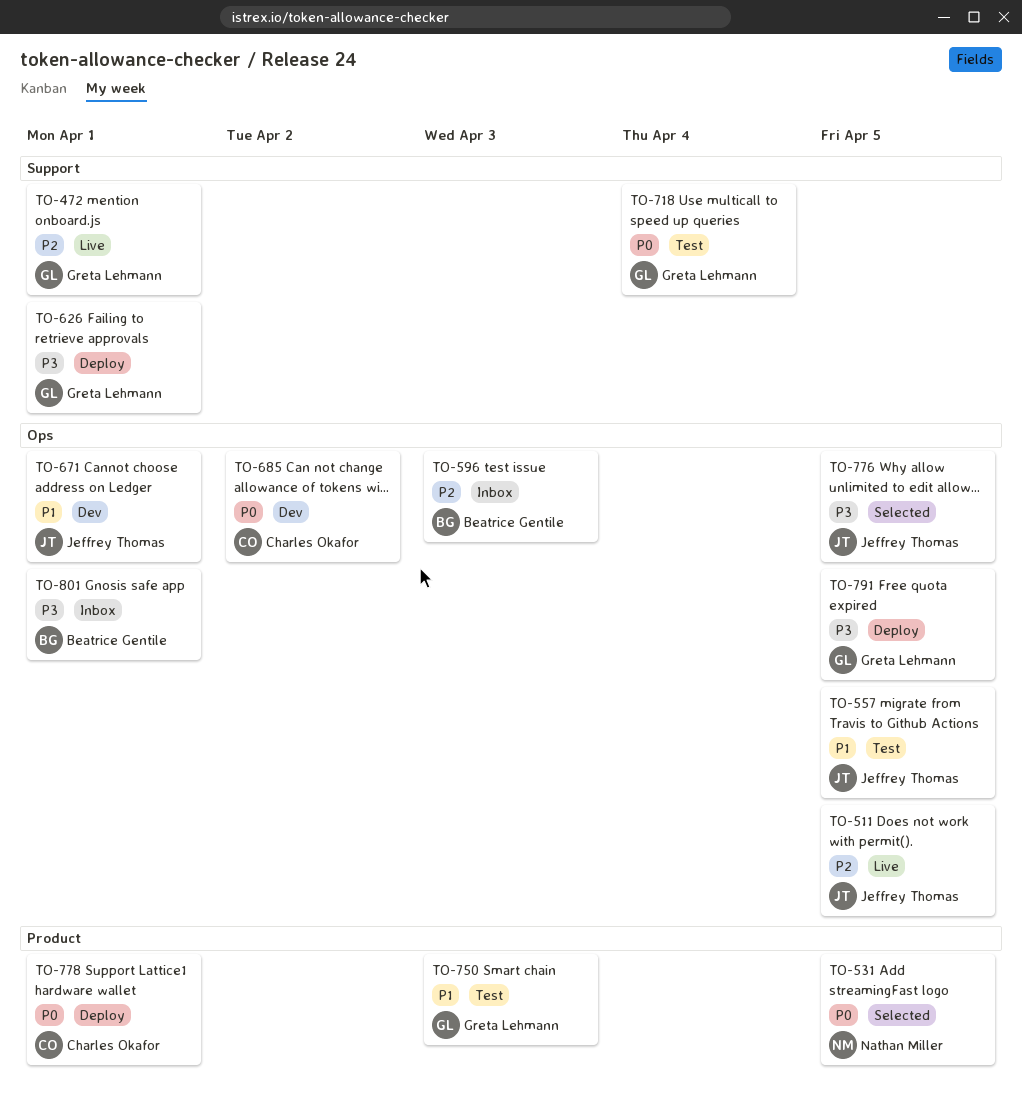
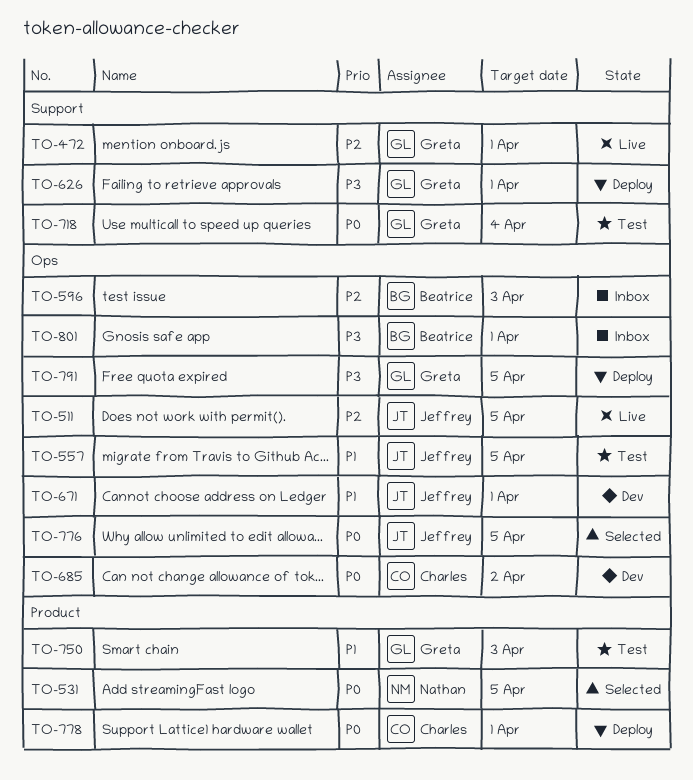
TO-776, priority: P3 -> P0

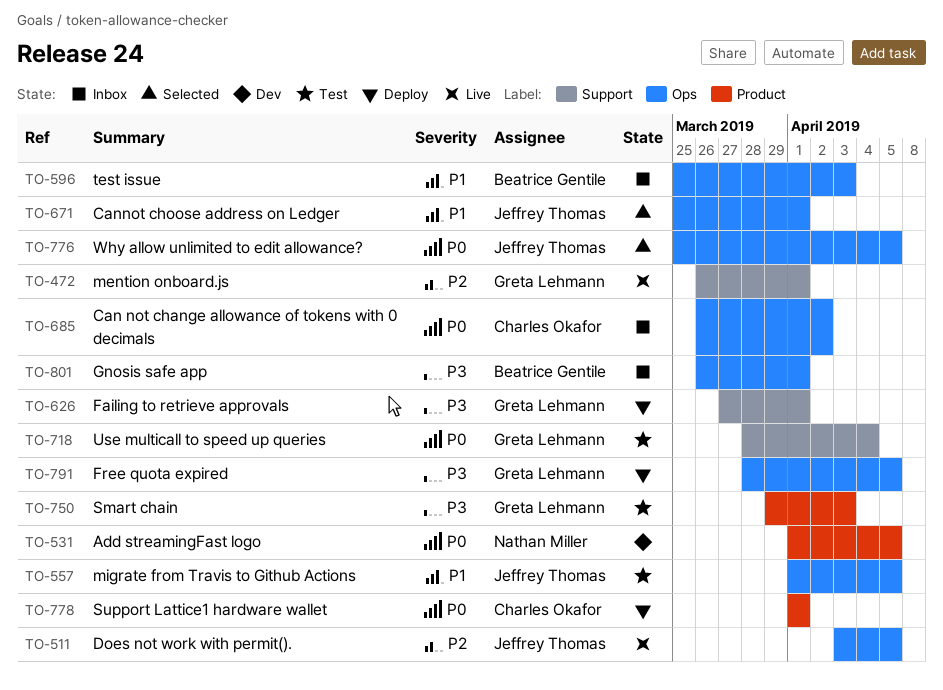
TO-531, status: Selected -> Dev
TO-596, priority: P2 -> P1
TO-671, status: Dev -> Selected
TO-685, status: Dev -> Inbox
TO-750, priority: P1 -> P3

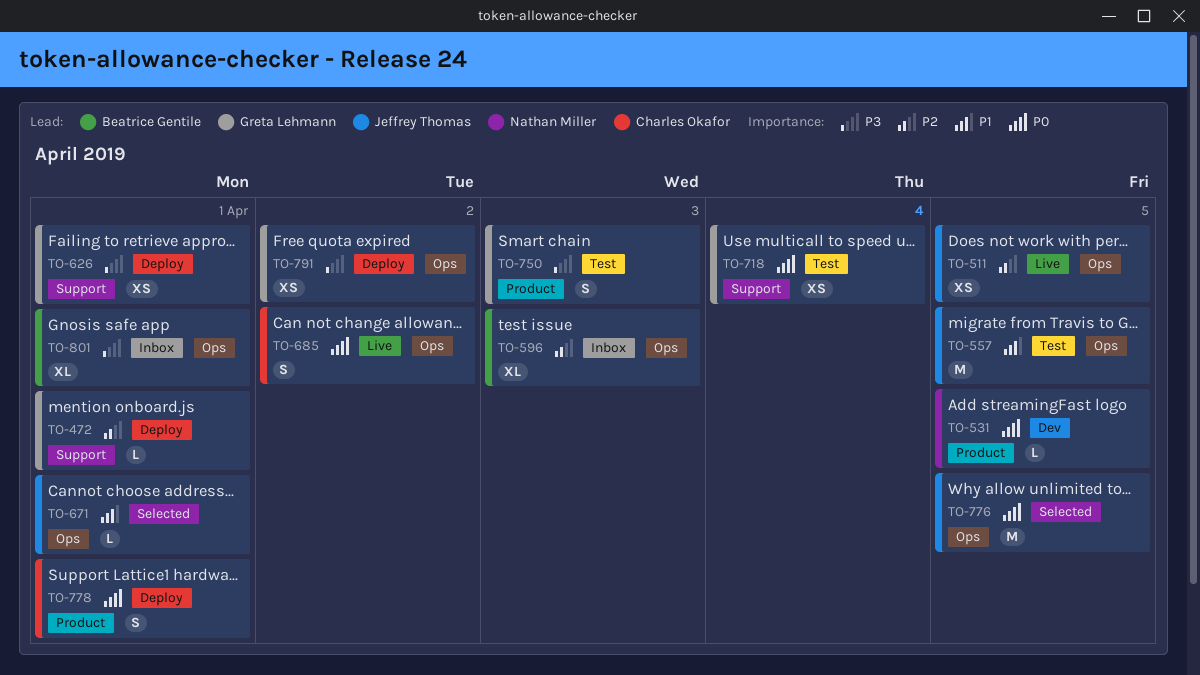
TO-472, status: Live -> Deploy
TO-596, priority: P1 -> P2
TO-685, status: Inbox -> Live
TO-791, due: Apr 5 -> Apr 2

